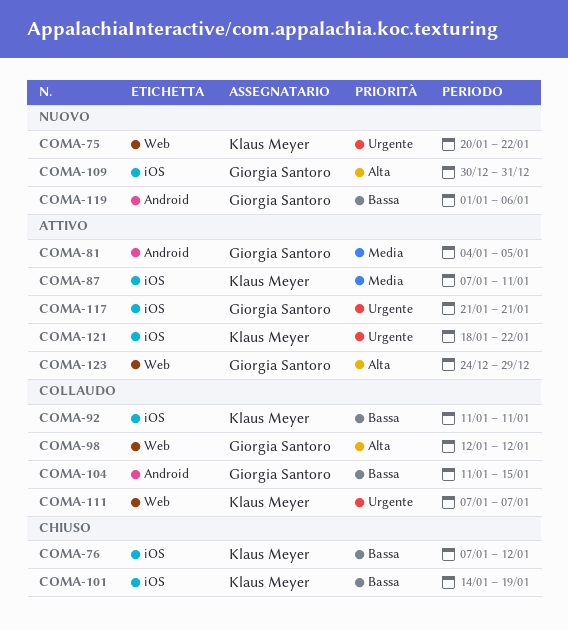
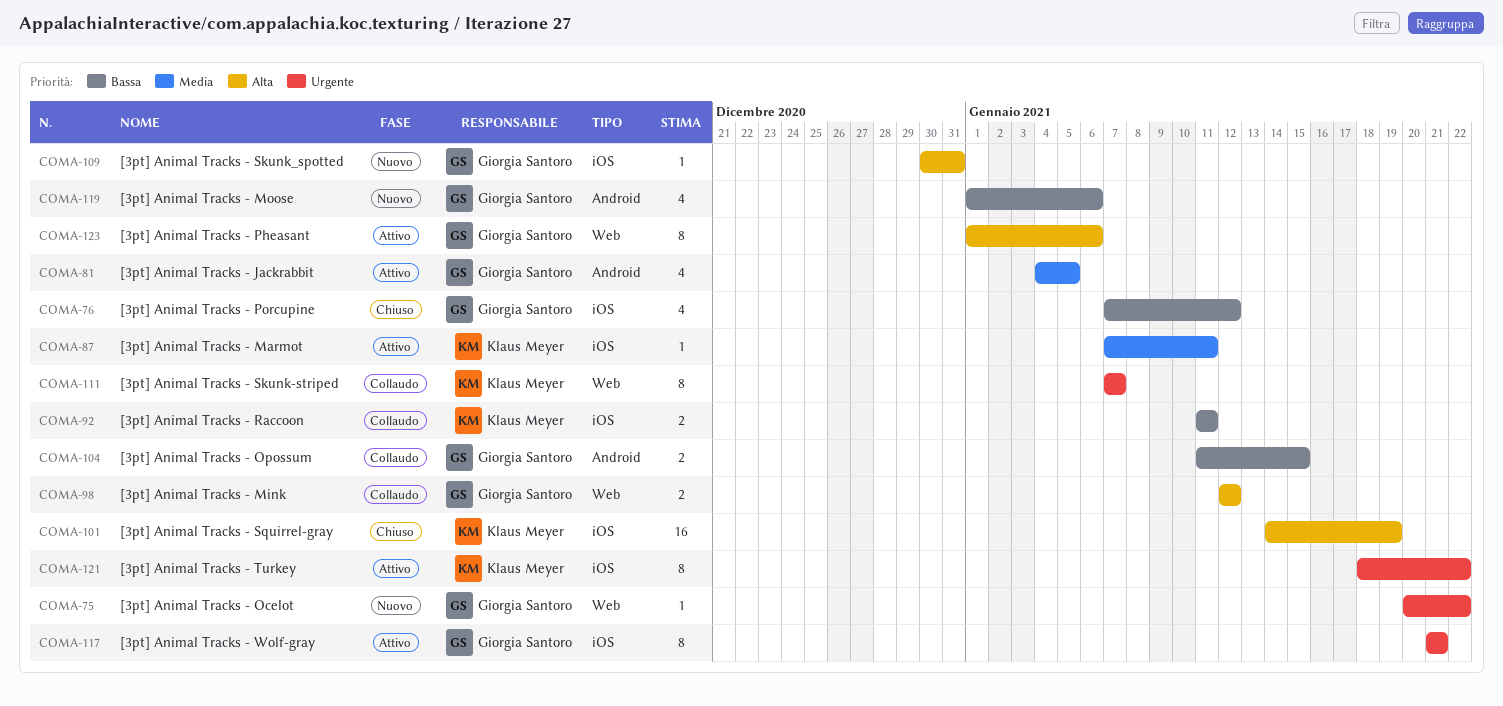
COMA-75, owner: Klaus Meyer -> Giorgia Santoro
COMA-76, owner: Klaus Meyer -> Giorgia Santoro
COMA-101, priority: Bassa -> Alta
COMA-123, start: Dec 24 -> Jan 1
COMA-123, due: Dec 29 -> Jan 6

